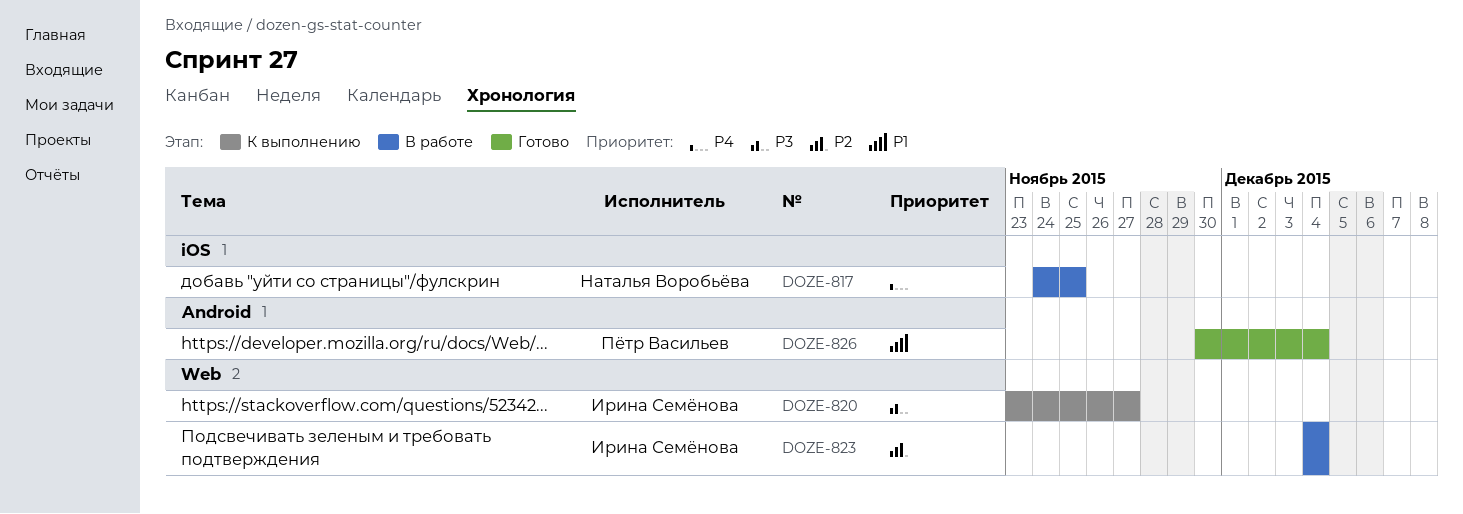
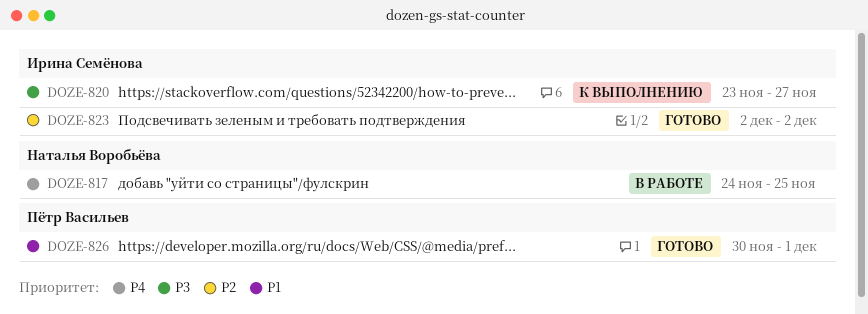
DOZE-823, status: В работе -> Готово
DOZE-823, start: Dec 4 -> Dec 2
DOZE-823, due: Dec 4 -> Dec 2
DOZE-826, due: Dec 4 -> Dec 1

